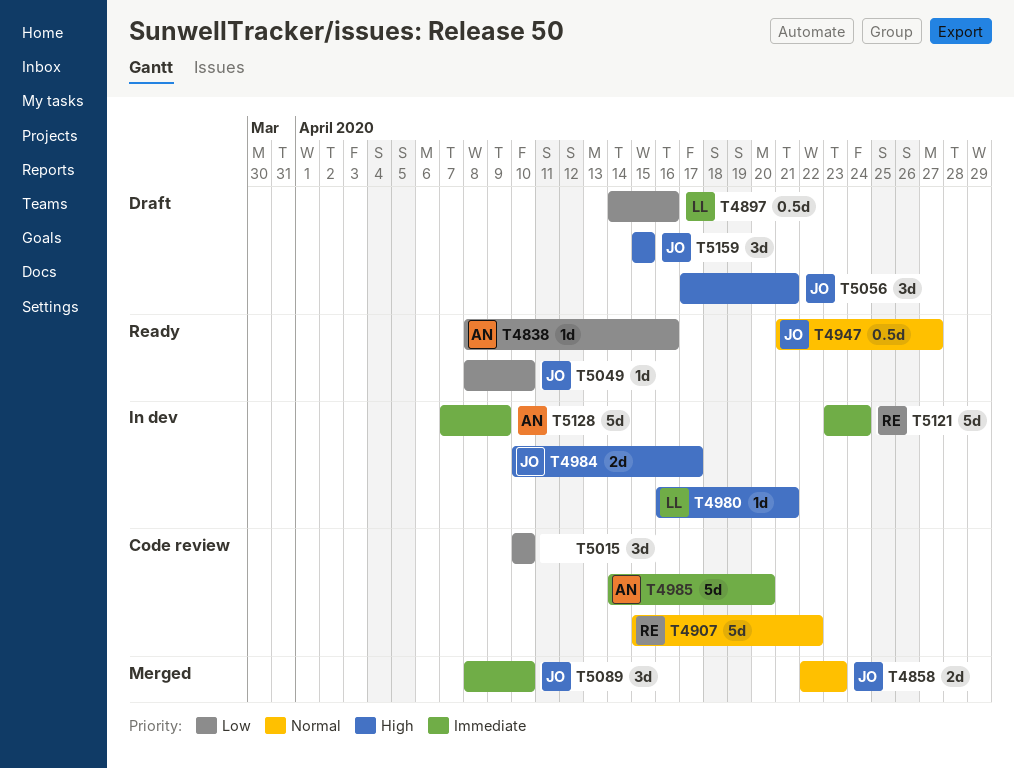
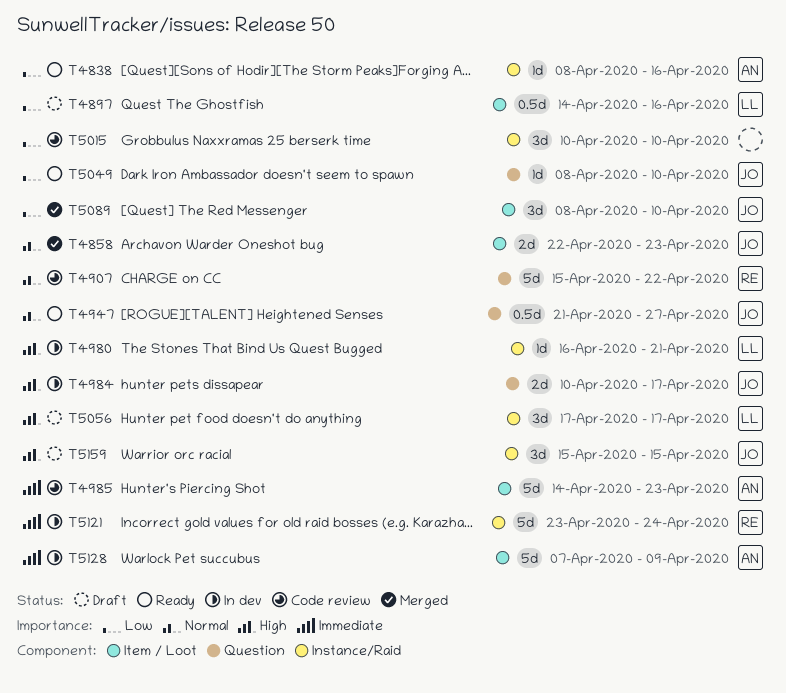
T4985, due: Apr 20 -> Apr 23
T5056, owner: JO -> LL
T5056, due: Apr 21 -> Apr 17
T5089, priority: Immediate -> Low

